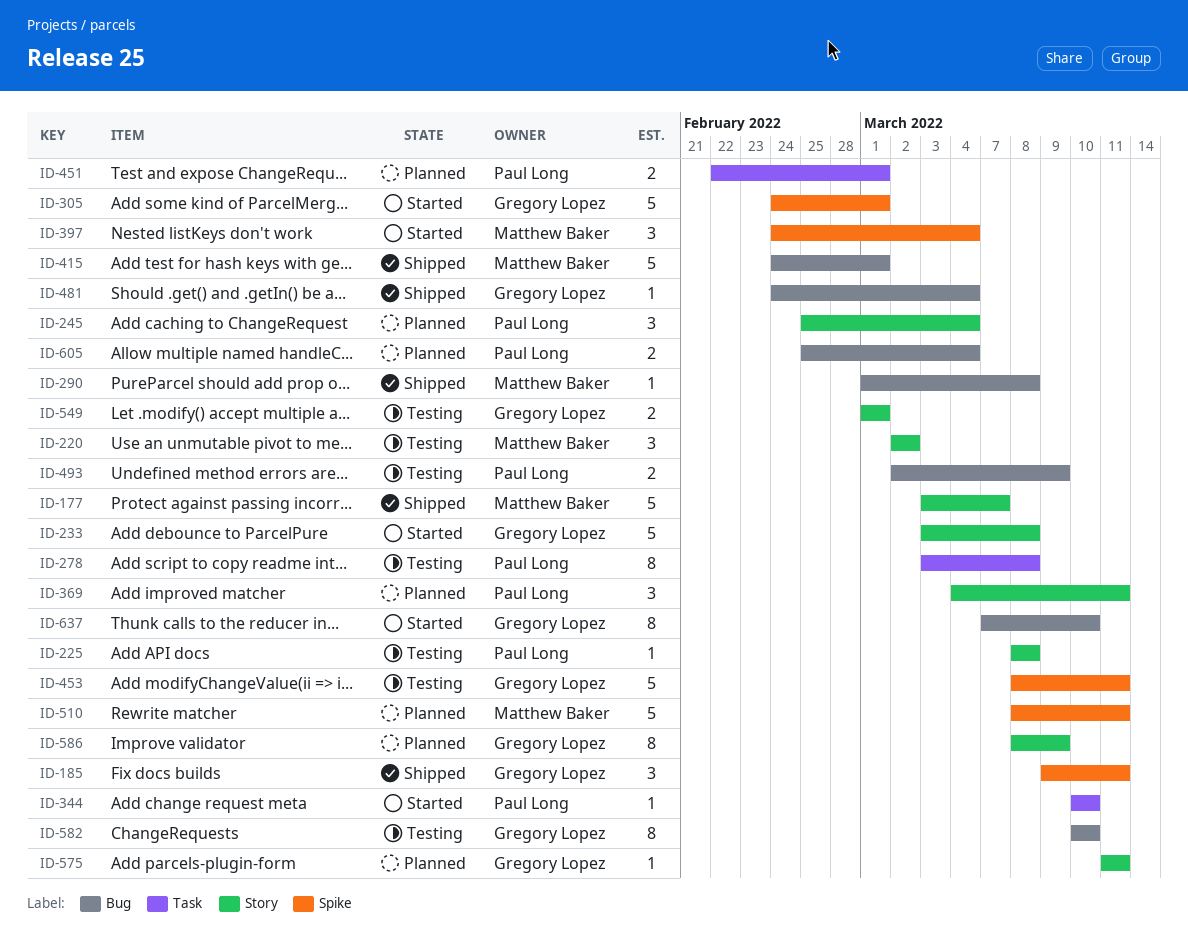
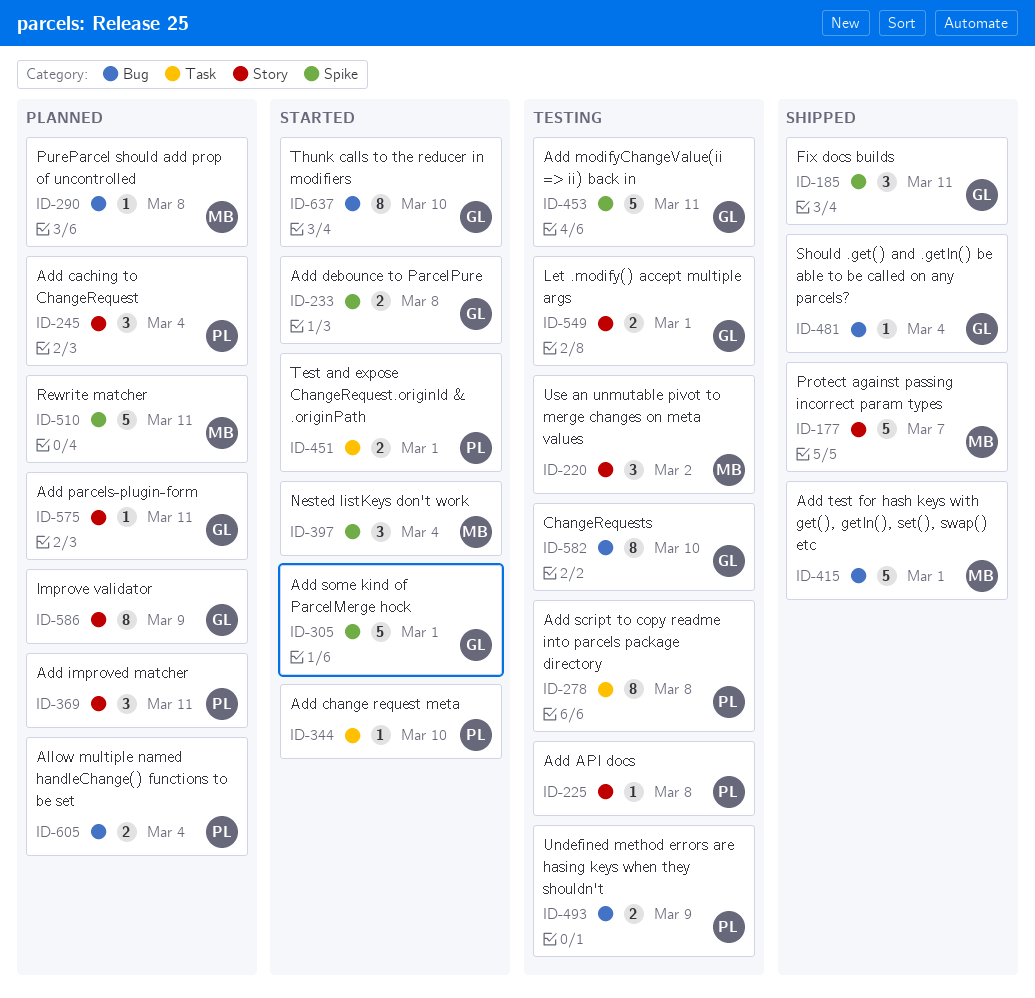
ID-233, label: Story -> Spike
ID-233, estimate: 5 -> 2
ID-290, status: Shipped -> Planned
ID-451, status: Planned -> Started

